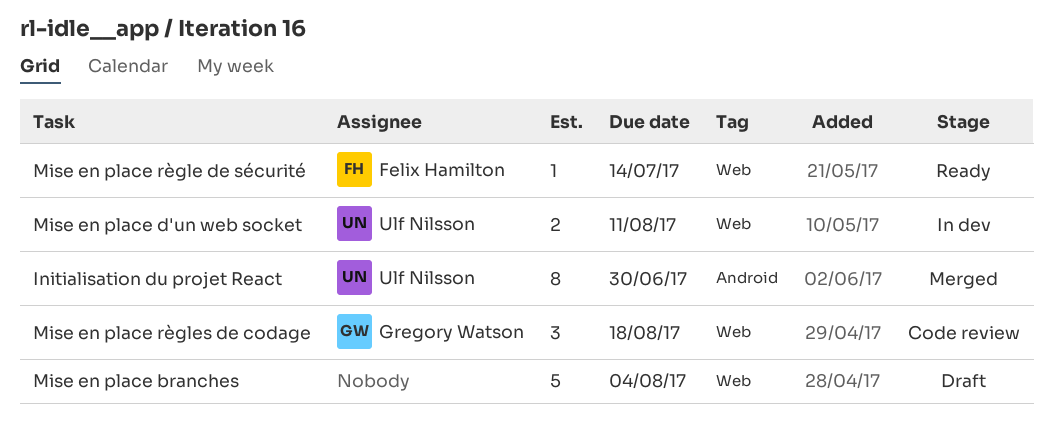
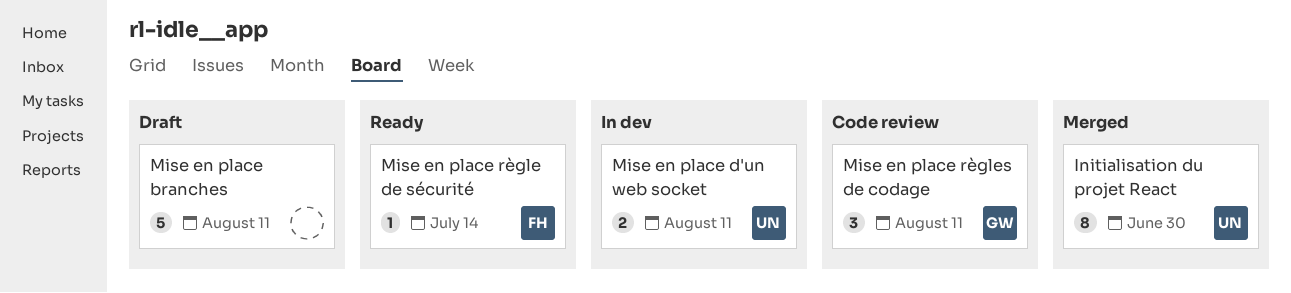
Mise en place branches, due: Aug 4 -> Aug 11
Mise en place règles de codage, due: Aug 18 -> Aug 11

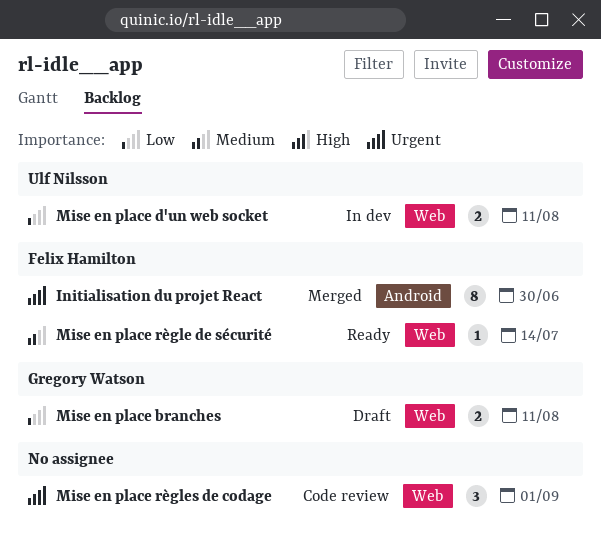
Initialisation du projet React, owner: Ulf Nilsson -> Felix Hamilton
Mise en place branches, owner: none -> Gregory Watson
Mise en place branches, estimate: 5 -> 2
Mise en place règles de codage, owner: Gregory Watson -> none
Mise en place règles de codage, due: Aug 11 -> Sep 1

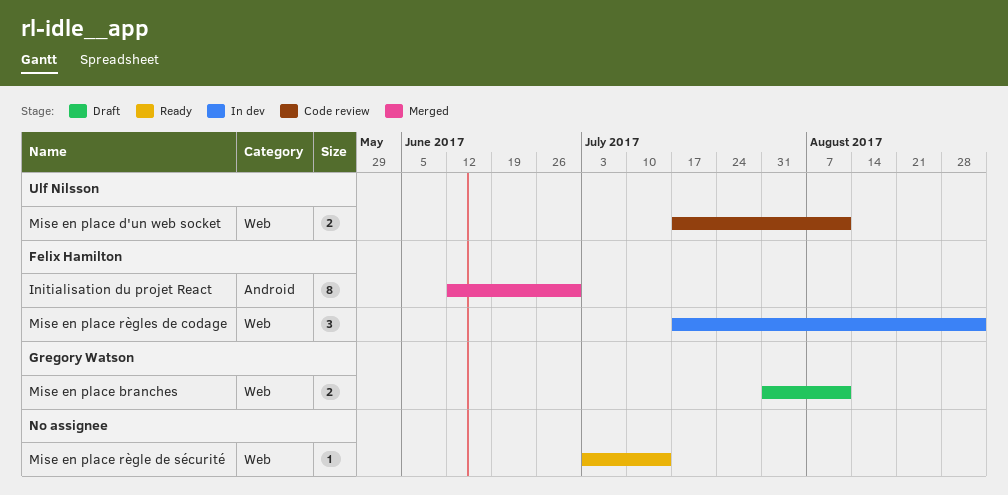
Mise en place d'un web socket, status: In dev -> Code review
Mise en place règle de sécurité, owner: Felix Hamilton -> none
Mise en place règles de codage, status: Code review -> In dev
Mise en place règles de codage, owner: none -> Felix Hamilton

